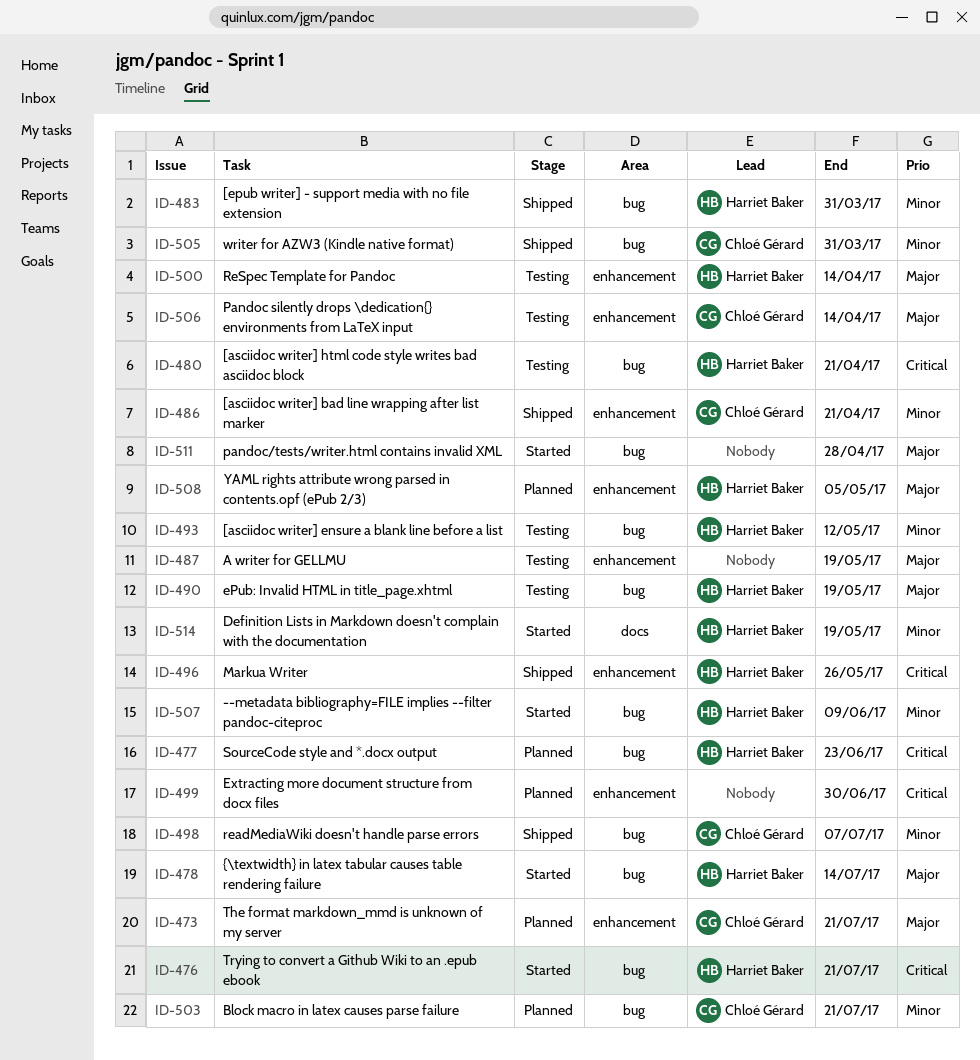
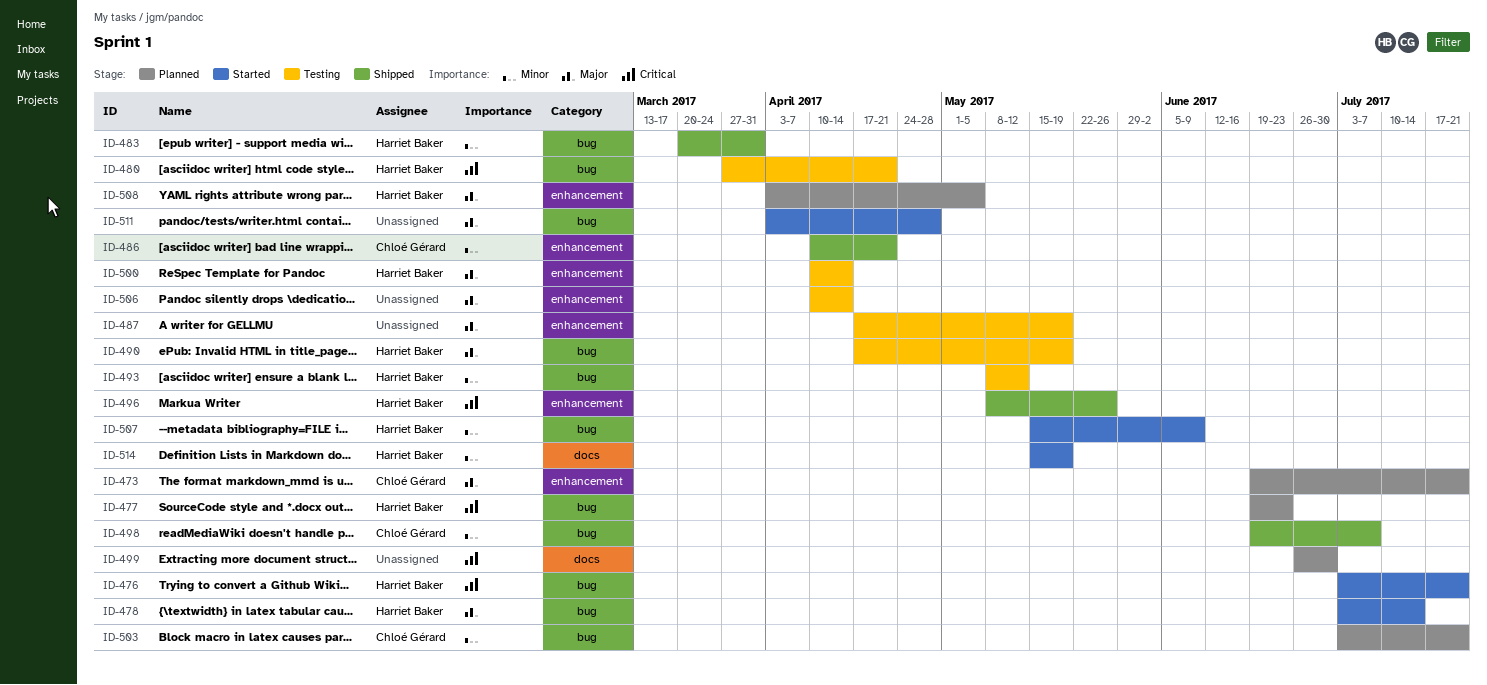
ID-499, label: enhancement -> docs
ID-505: present -> none
ID-506, owner: Chloé Gérard -> none

